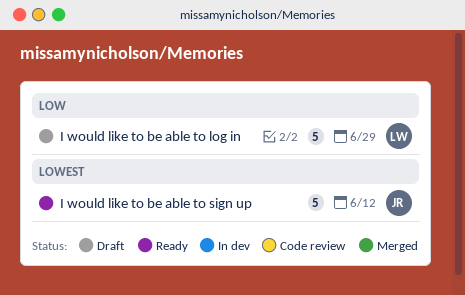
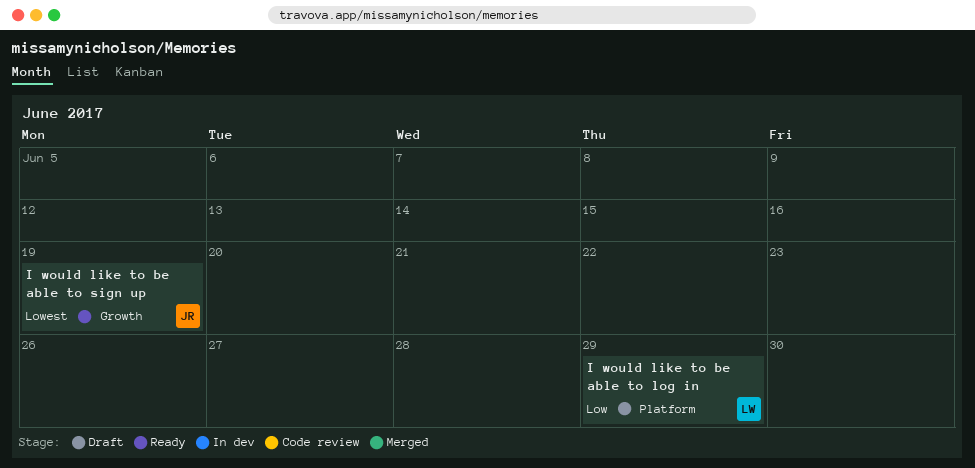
I would like to be able to sign up, due: Jun 12 -> Jun 19

